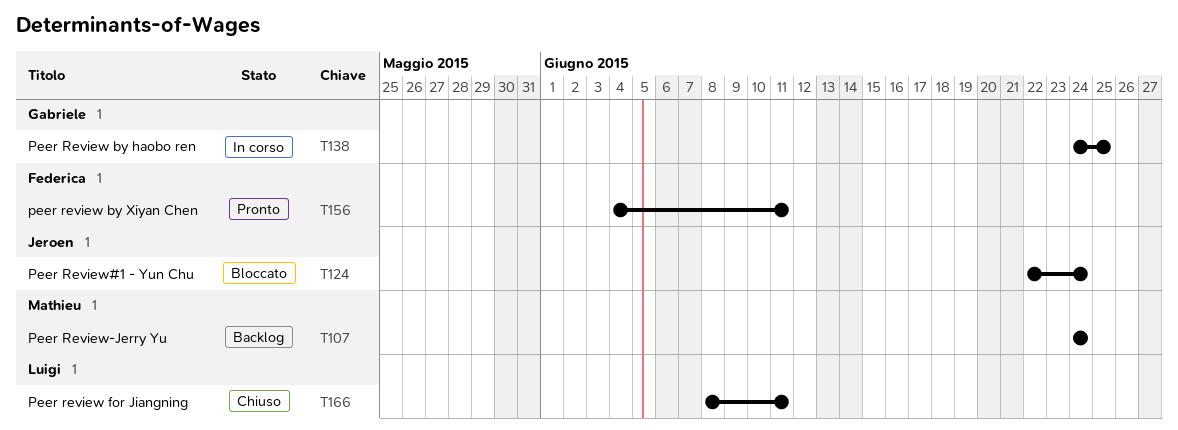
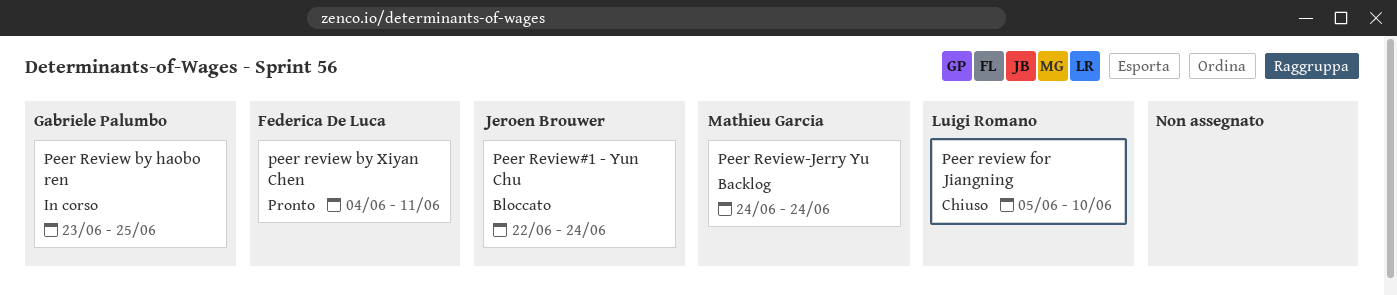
Peer Review by haobo ren, start: Jun 24 -> Jun 23
Peer review for Jiangning, start: Jun 8 -> Jun 5
Peer review for Jiangning, due: Jun 11 -> Jun 10

